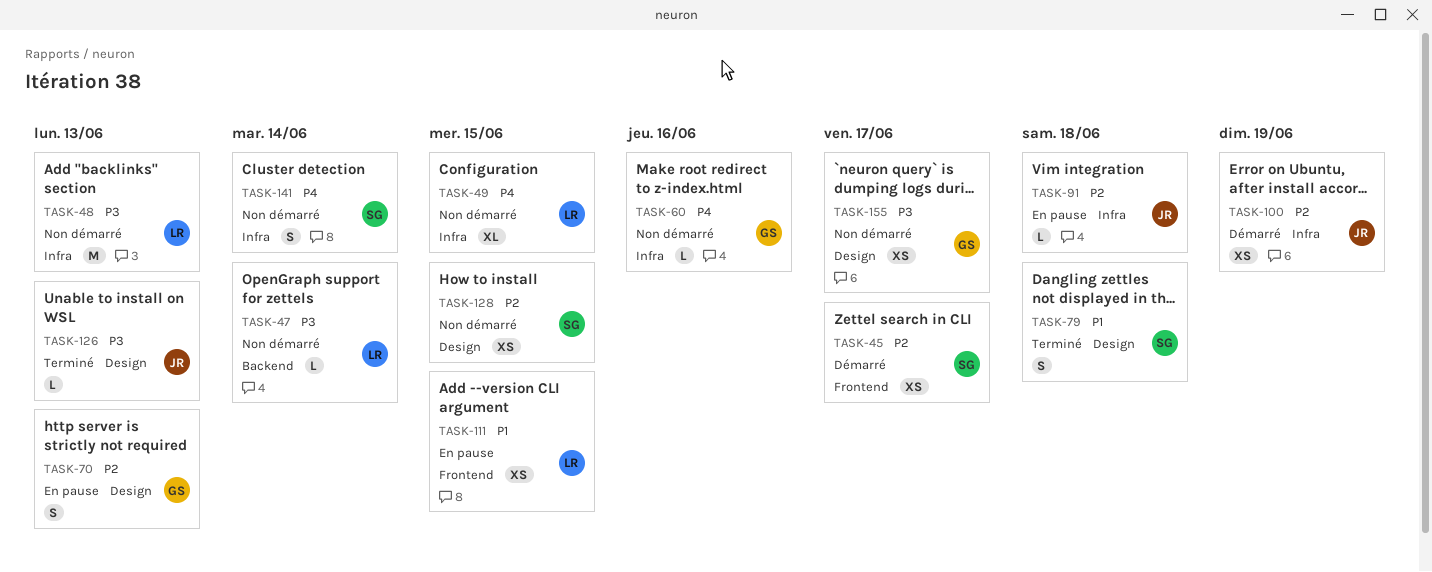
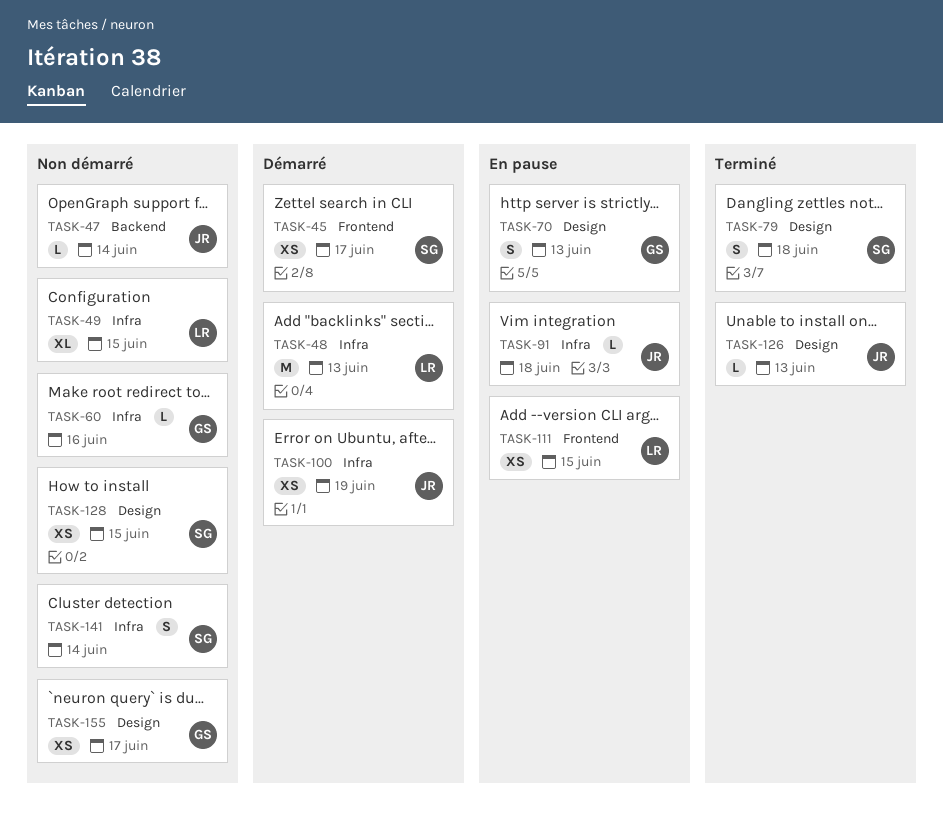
TASK-47, owner: LR -> JR
TASK-48, status: Non démarré -> Démarré

